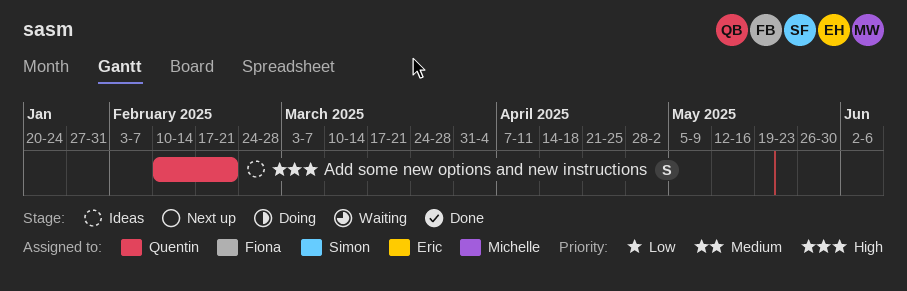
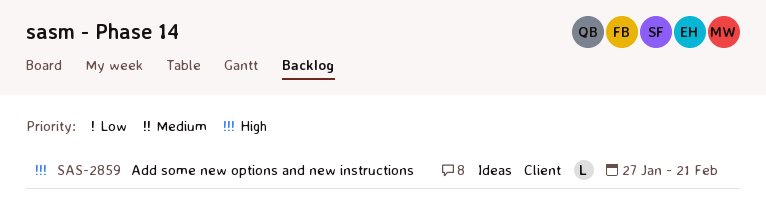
Add some new options and new instructions, estimate: S -> L
Add some new options and new instructions, start: Feb 10 -> Jan 27

